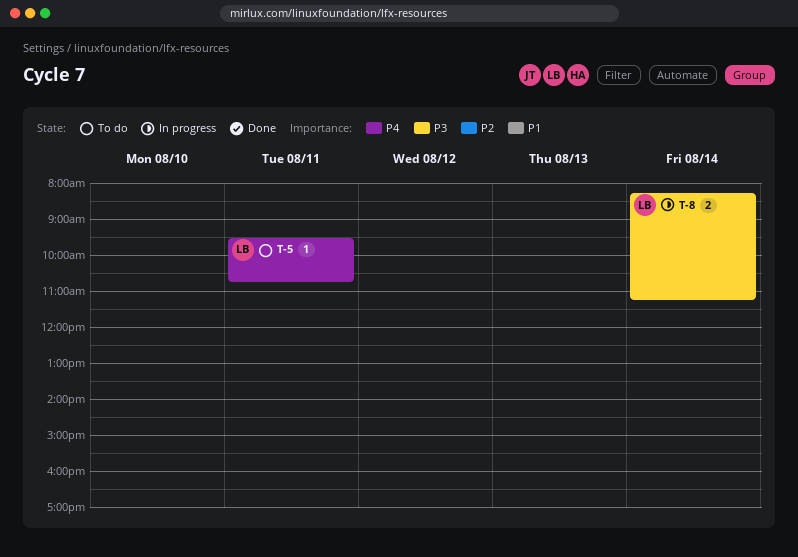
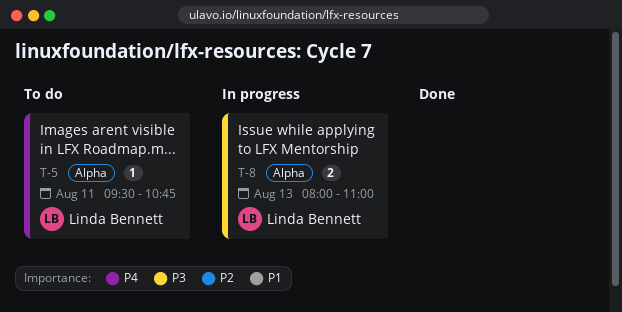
T-8, day: Aug 14 -> Aug 13
T-8, begins: 08:15 -> 08:00
T-8, ends: 11:15 -> 11:00

